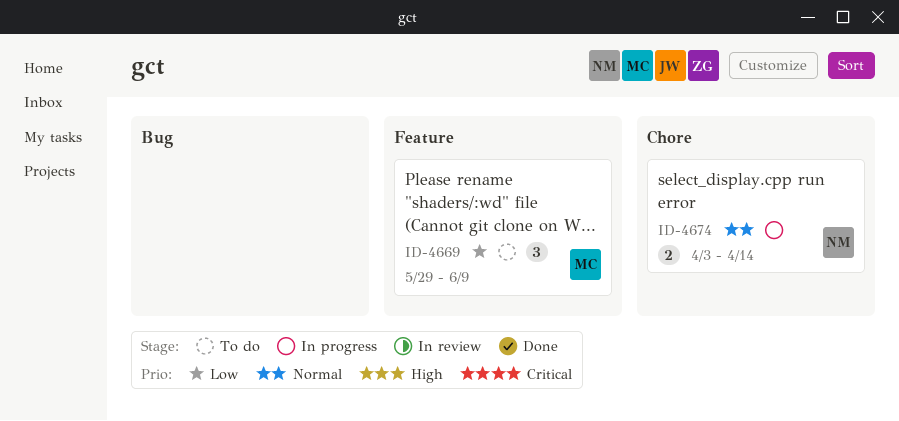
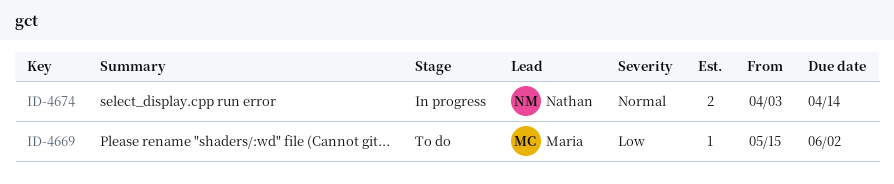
ID-4669, estimate: 3 -> 1
ID-4669, start: May 29 -> May 15
ID-4669, due: Jun 9 -> Jun 2

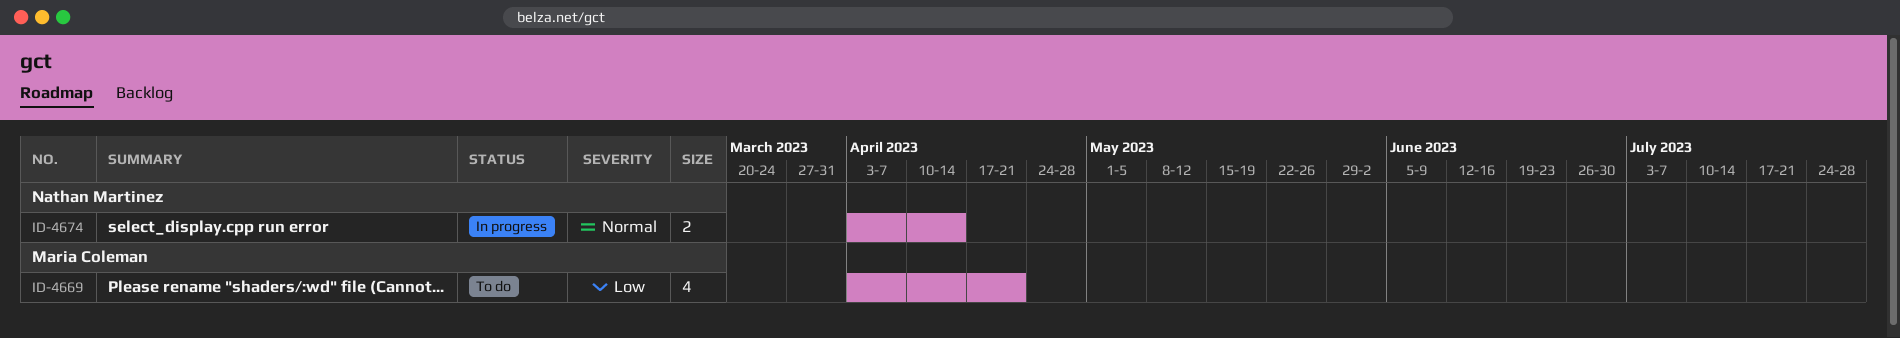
ID-4669, estimate: 1 -> 4
ID-4669, start: May 15 -> Apr 3
ID-4669, due: Jun 2 -> Apr 21

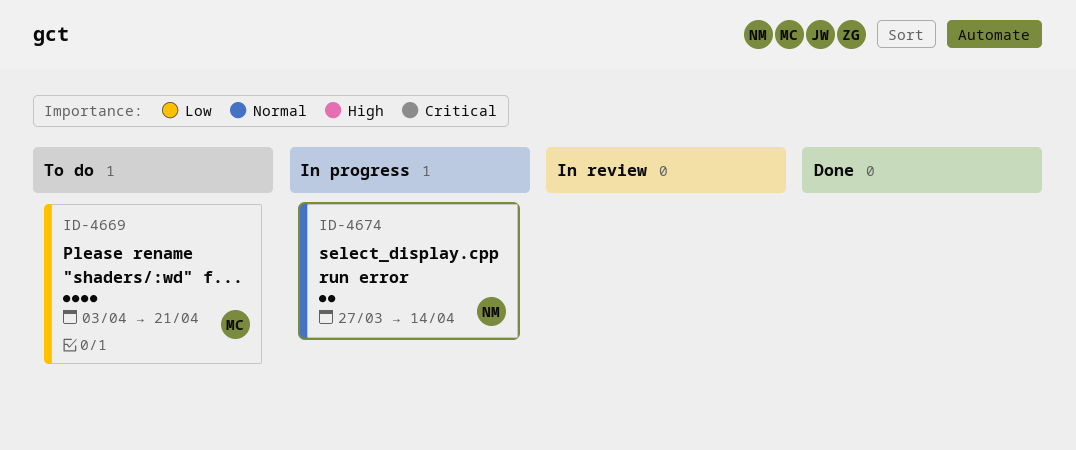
ID-4674, start: Apr 3 -> Mar 27

